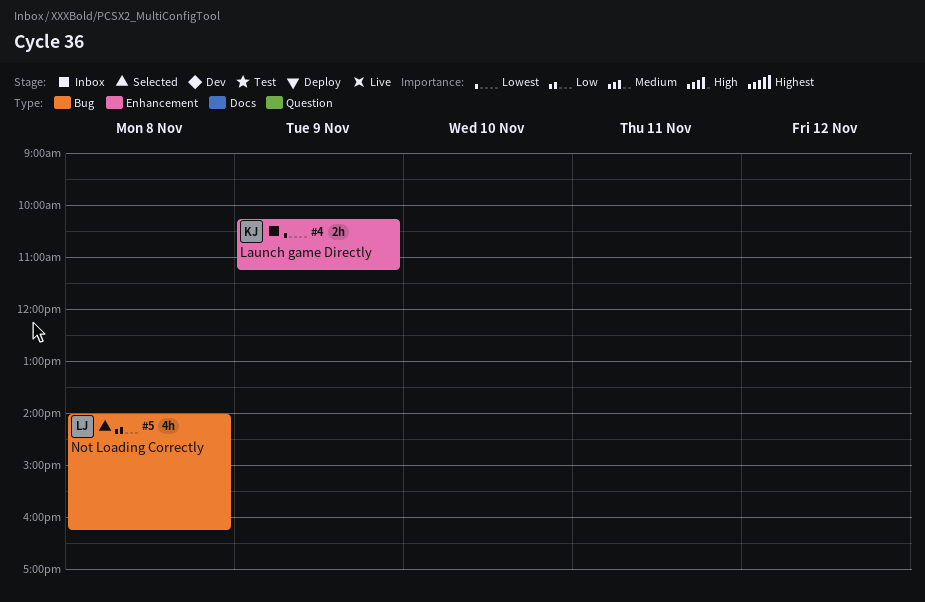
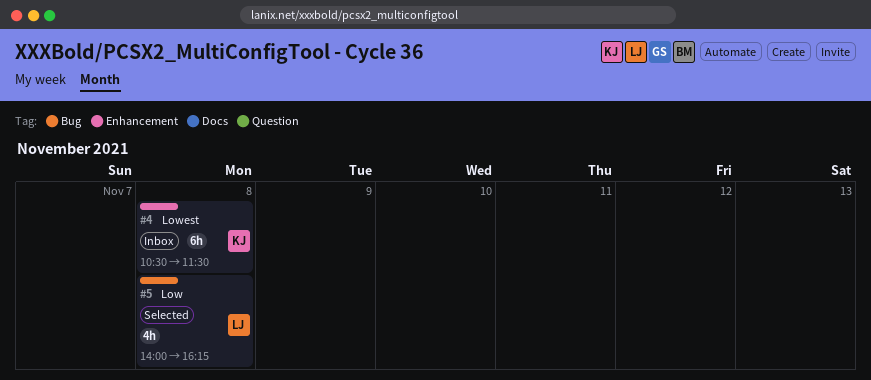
#4, estimate: 2h -> 6h
#4, day: Nov 9 -> Nov 8
#4, begins: 10:15 -> 10:30
#4, ends: 11:15 -> 11:30

